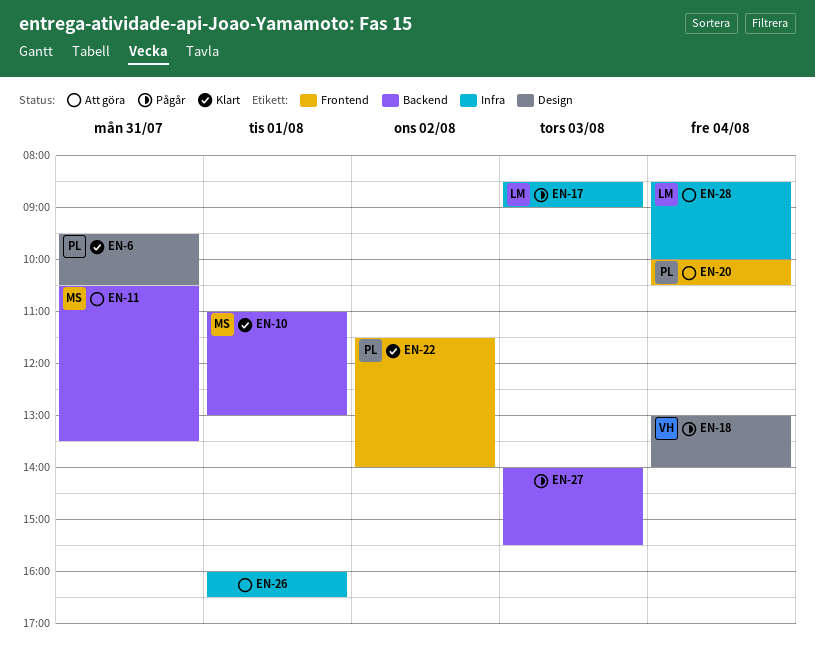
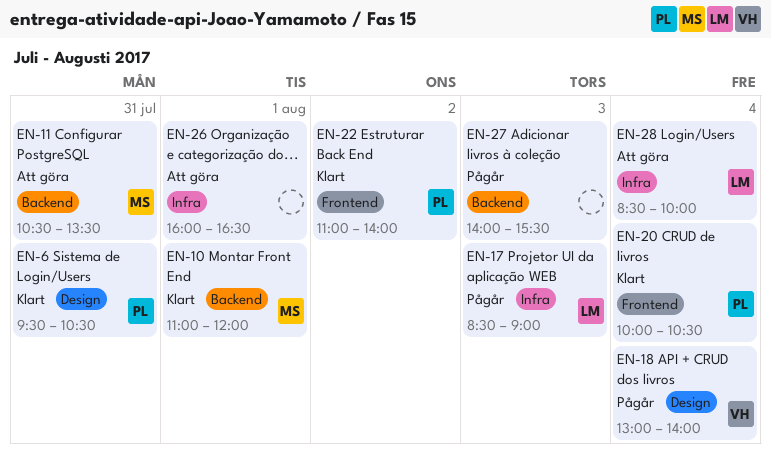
EN-10, ends: 13:00 -> 12:00
EN-20, status: Att göra -> Klart
EN-22, begins: 11:30 -> 11:00

